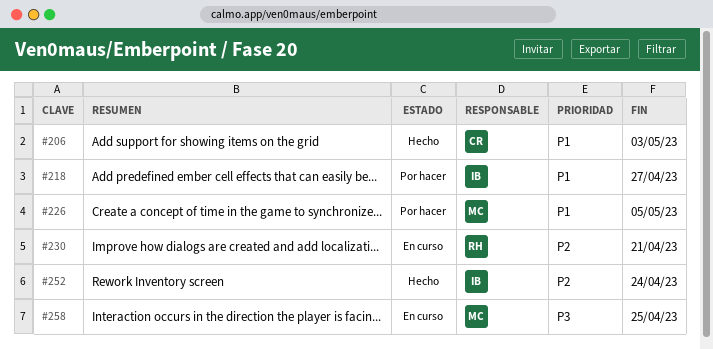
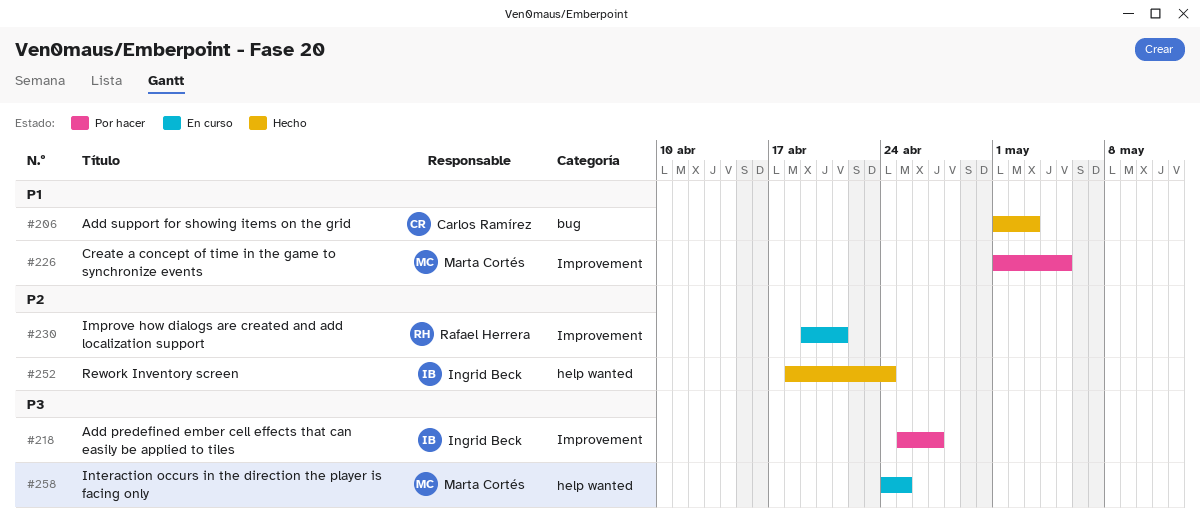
#218, priority: P1 -> P3

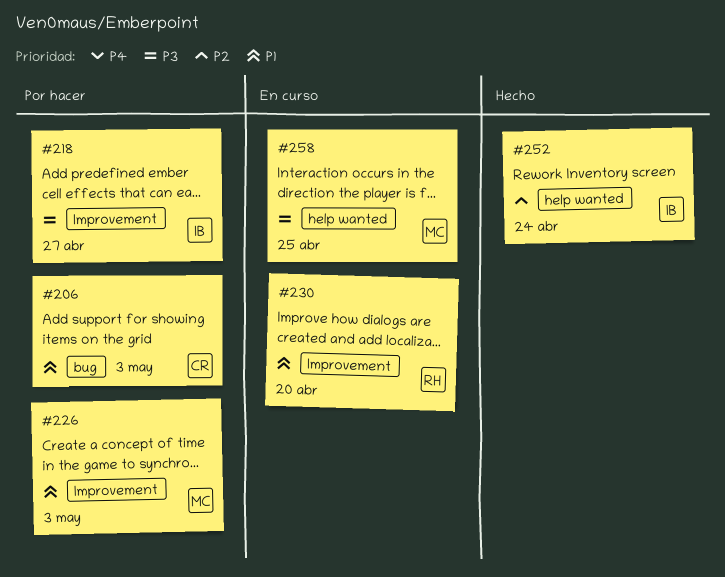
#206, status: Hecho -> Por hacer
#226, due: May 5 -> May 3
#230, priority: P2 -> P1
#230, due: Apr 21 -> Apr 20

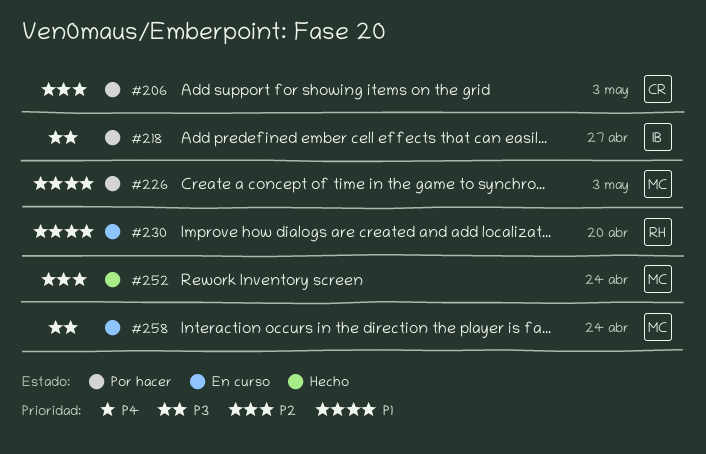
#206, priority: P1 -> P2
#252, owner: IB -> MC
#258, due: Apr 25 -> Apr 24

